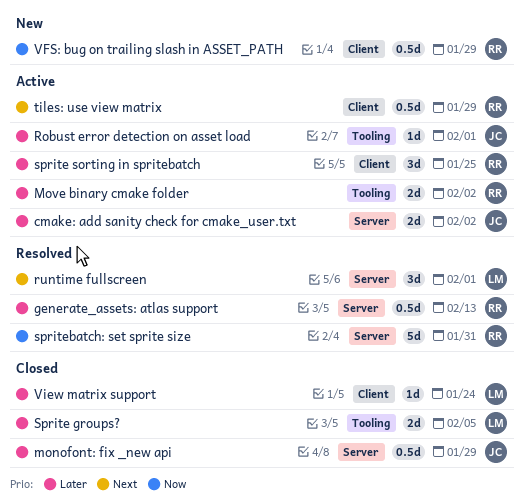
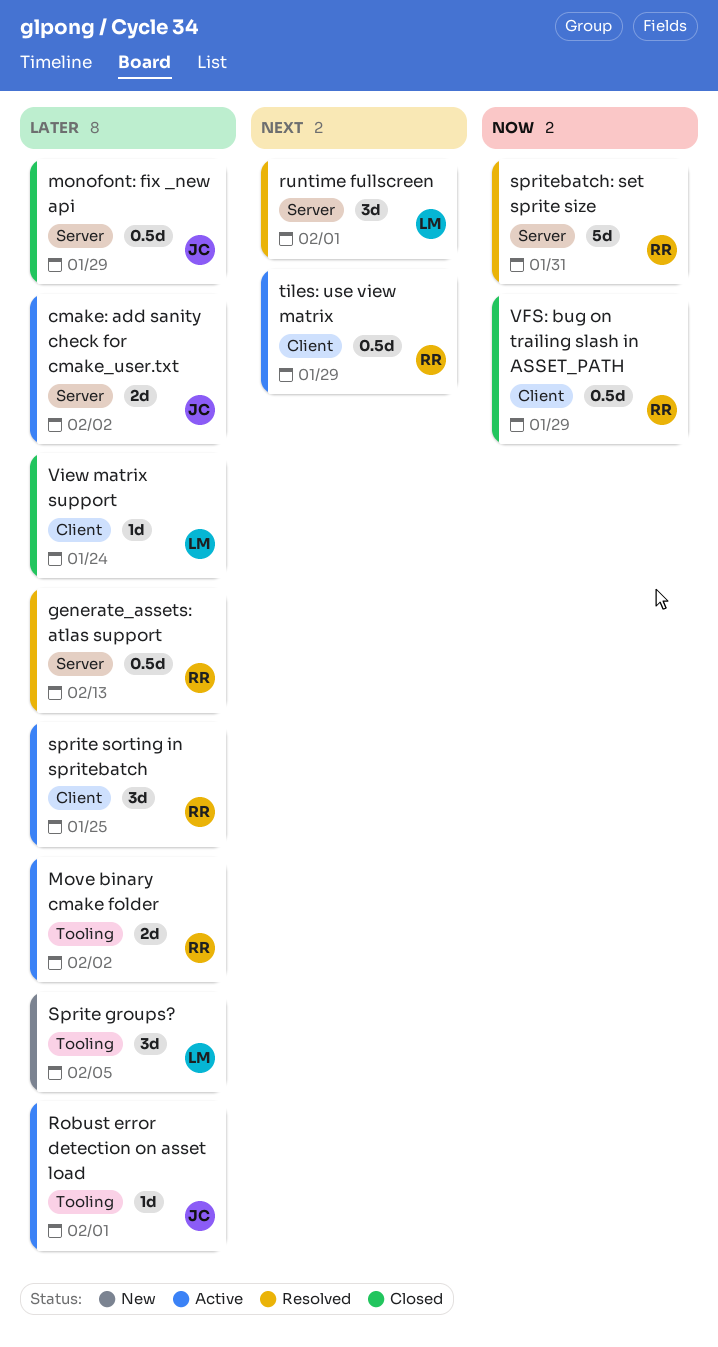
Sprite groups?, status: Closed -> New
Sprite groups?, estimate: 2d -> 3d
VFS: bug on trailing slash in ASSET_PATH, status: New -> Closed

